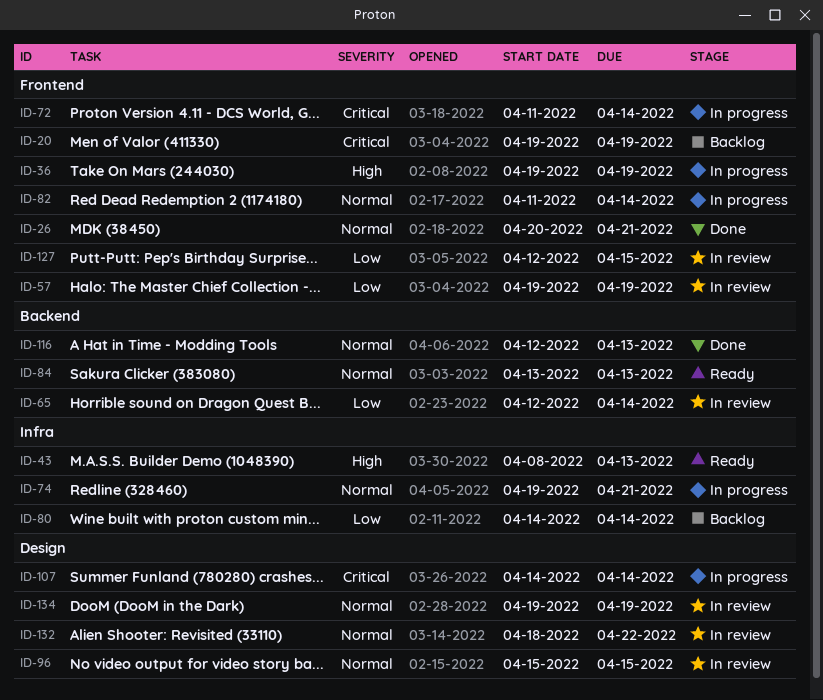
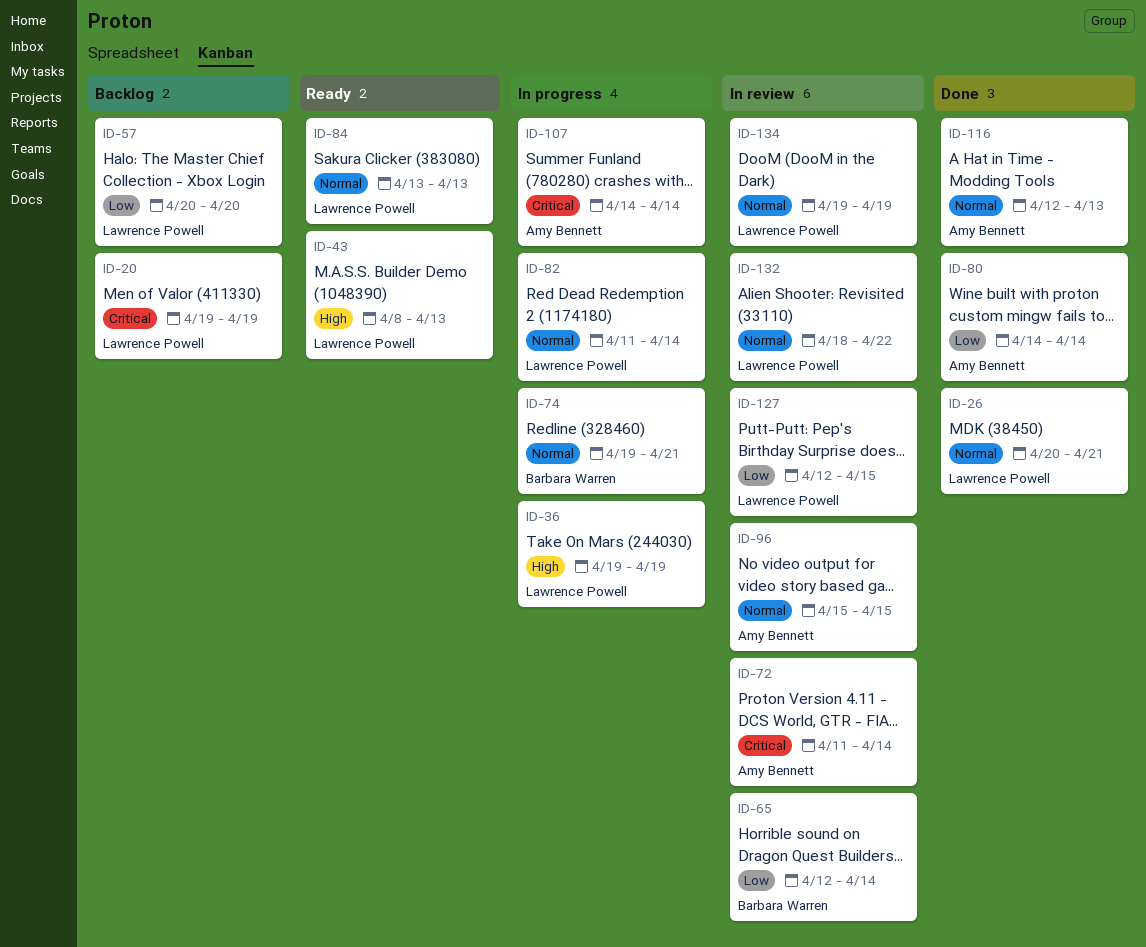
ID-57, status: In review -> Backlog
ID-57, start: Apr 19 -> Apr 20
ID-57, due: Apr 19 -> Apr 20
ID-72, status: In progress -> In review
ID-80, status: Backlog -> Done

